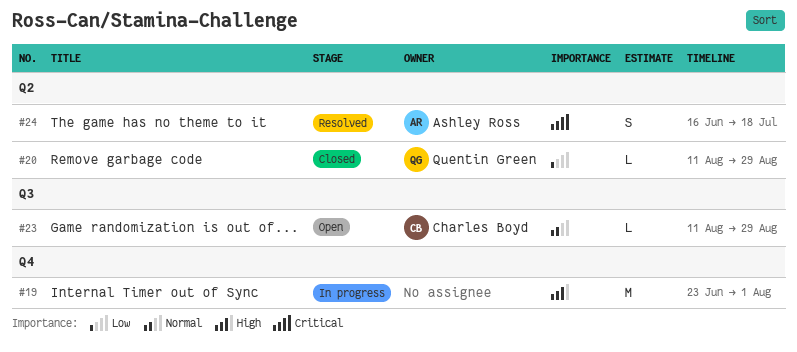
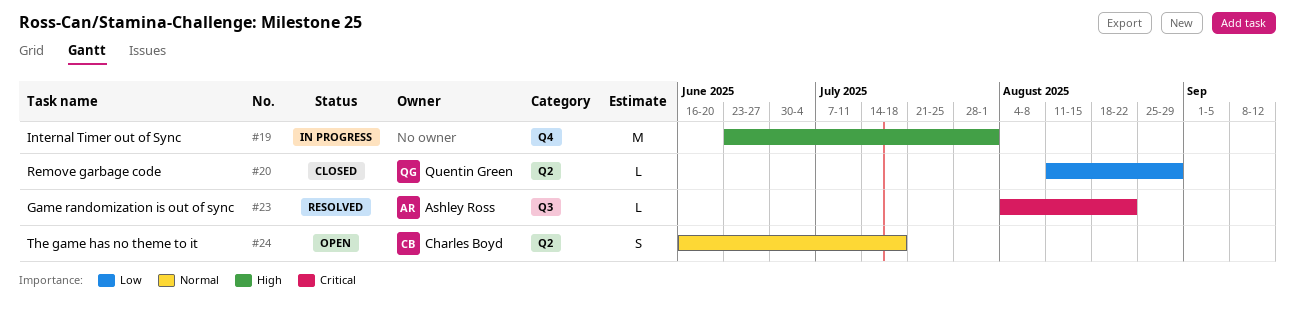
#23, status: Open -> Resolved
#23, owner: Charles Boyd -> Ashley Ross
#23, priority: Normal -> Critical
#23, start: Aug 11 -> Aug 4
#23, due: Aug 29 -> Aug 22
#24, status: Resolved -> Open
#24, owner: Ashley Ross -> Charles Boyd
#24, priority: Critical -> Normal

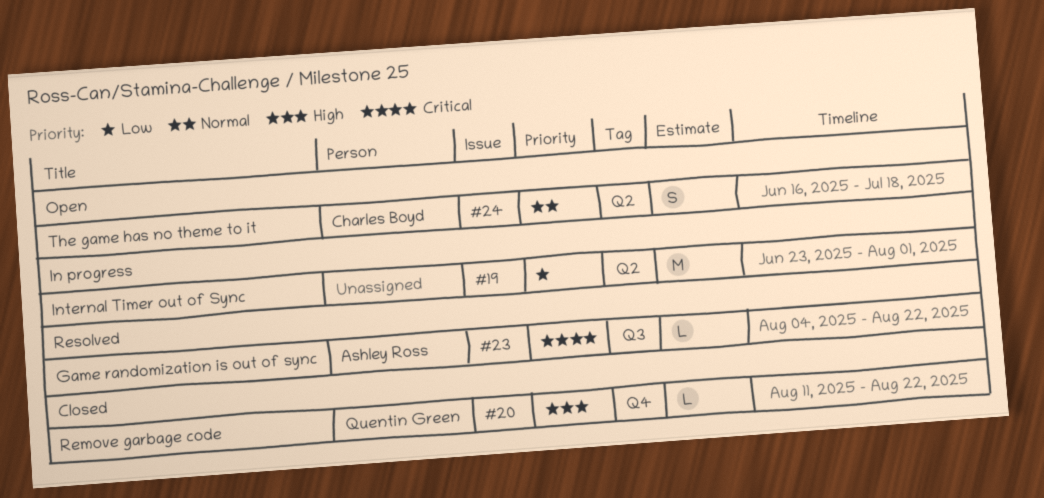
#19, priority: High -> Low
#19, label: Q4 -> Q2
#20, priority: Low -> High
#20, label: Q2 -> Q4
#20, due: Aug 29 -> Aug 22

